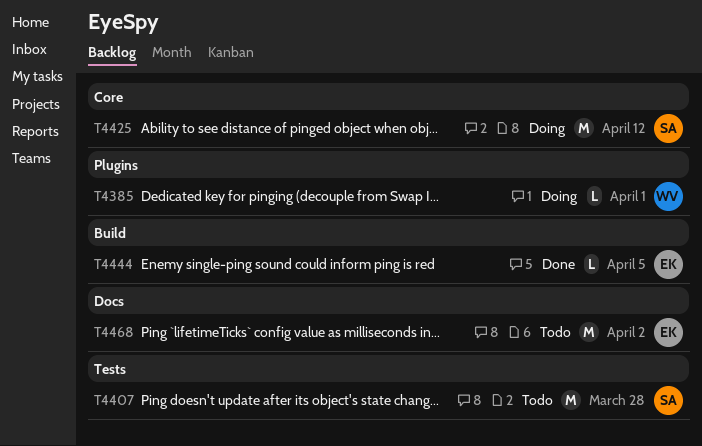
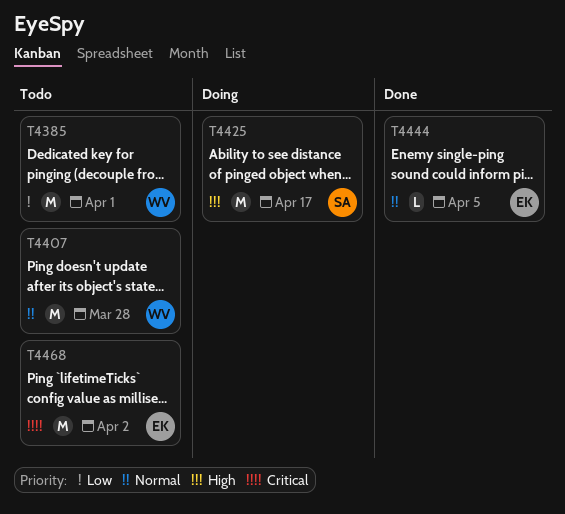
T4385, status: Doing -> Todo
T4385, estimate: L -> M
T4407, owner: SA -> WV
T4425, due: Apr 12 -> Apr 17

